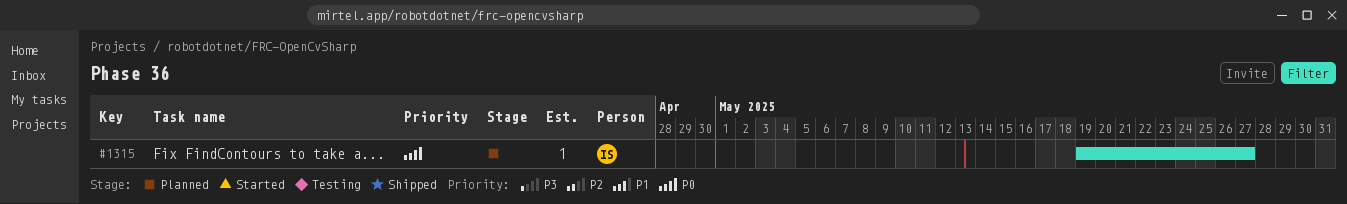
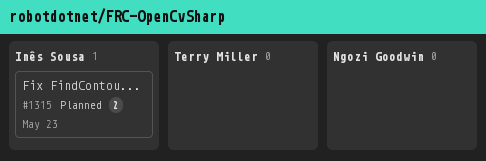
#1315, estimate: 1 -> 2
#1315, due: May 27 -> May 23

